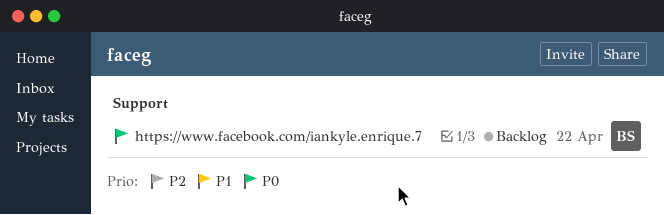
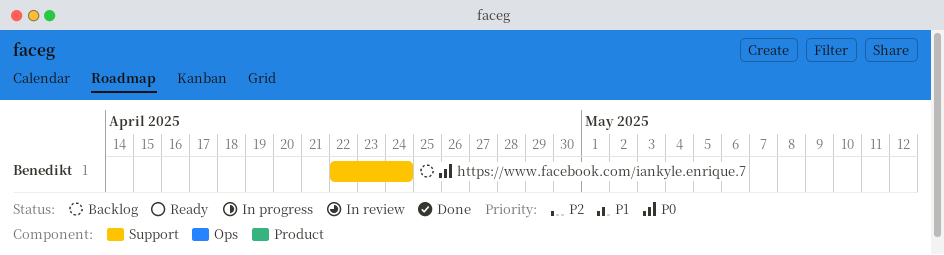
https://www.facebook.com/iankyle.enrique.7, due: Apr 22 -> Apr 24

